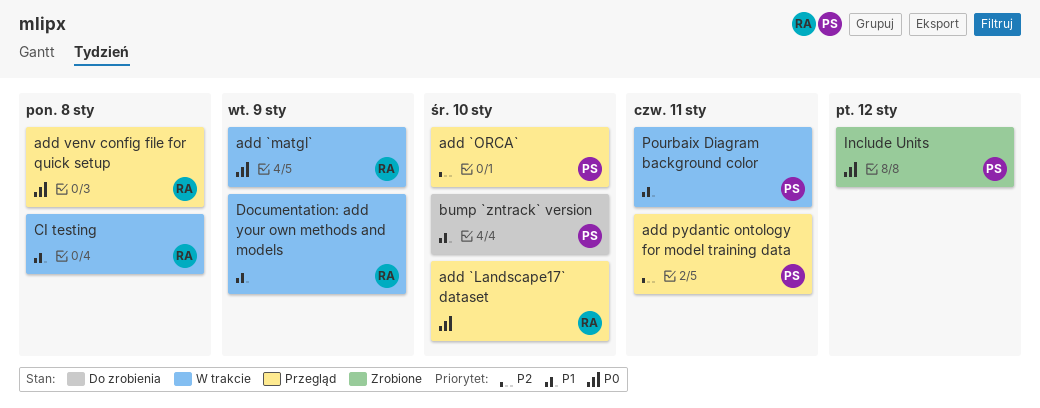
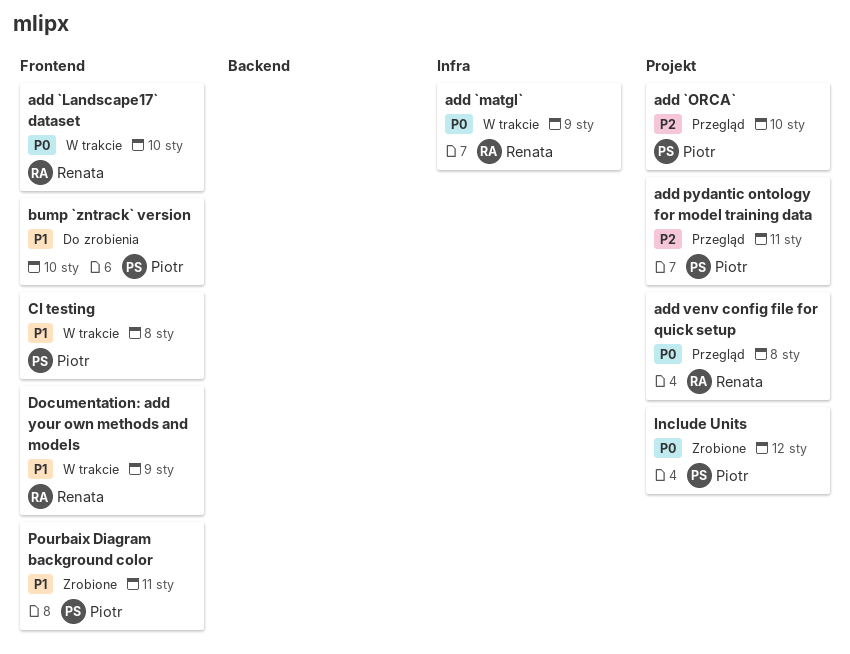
add `Landscape17` dataset, status: Przegląd -> W trakcie
CI testing, owner: Renata -> Piotr
Pourbaix Diagram background color, status: W trakcie -> Zrobione

